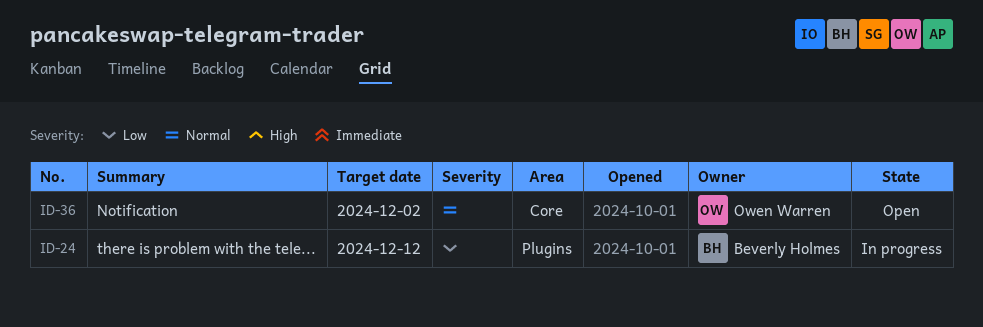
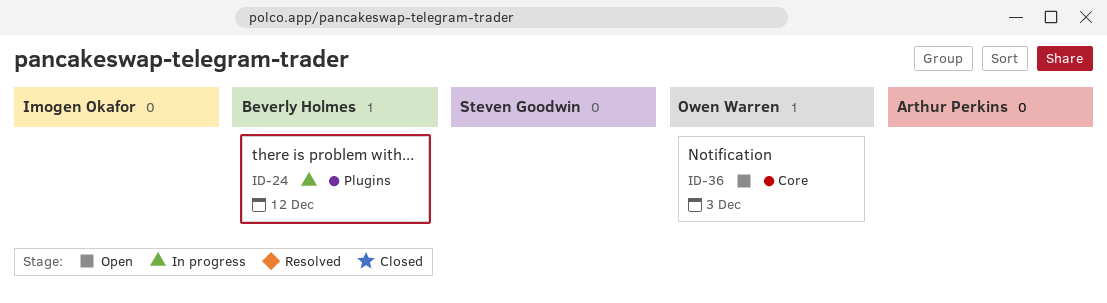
ID-36, due: Dec 2 -> Dec 3

